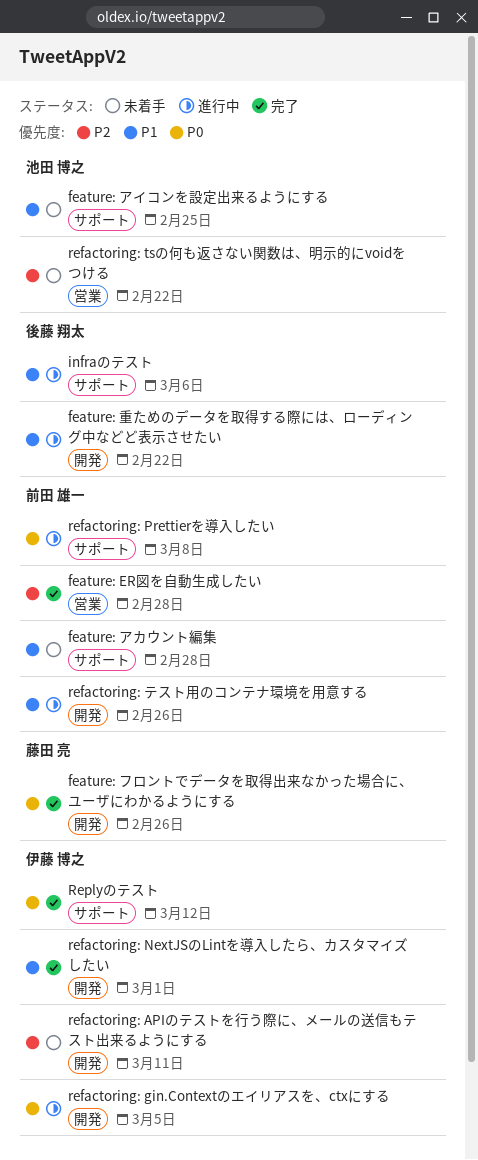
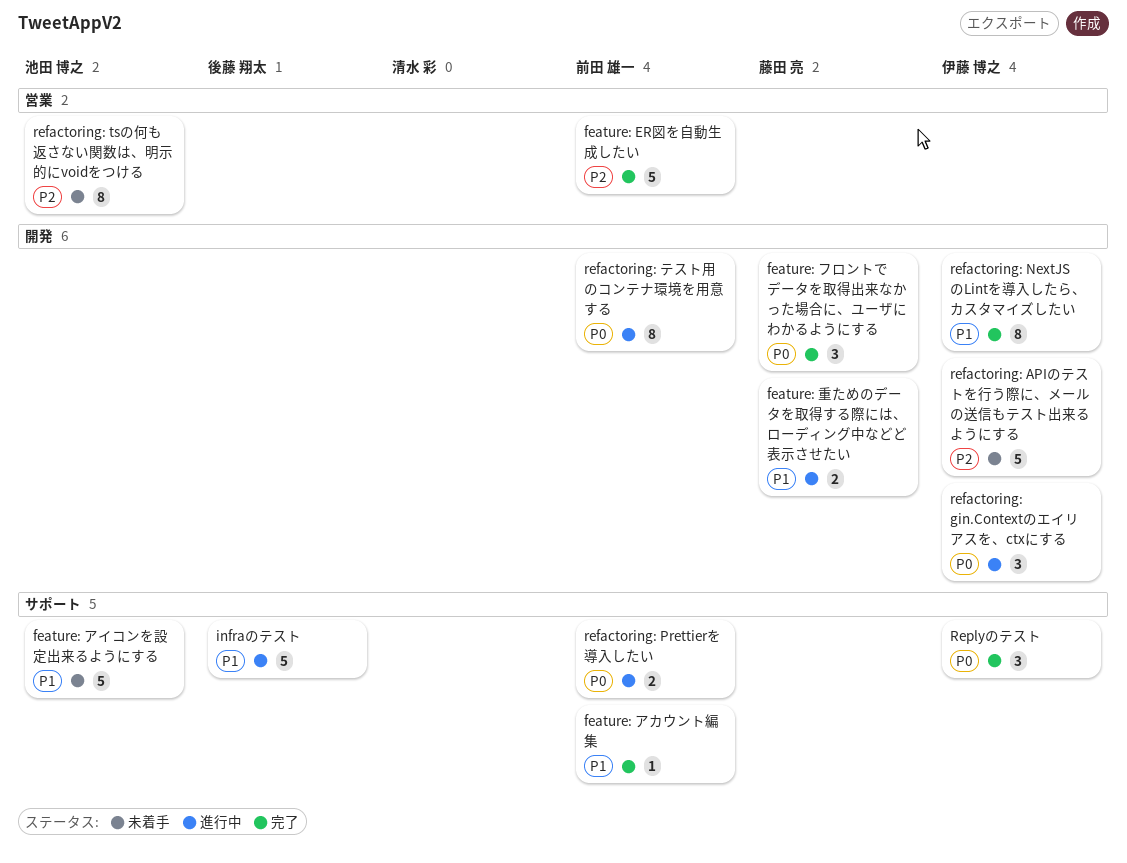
feature: アカウント編集, status: 未着手 -> 完了
feature: 重ためのデータを取得する際には、ローディング中などど表示させたい, owner: 後藤 翔太 -> 藤田 亮
refactoring: テスト用のコンテナ環境を用意する, priority: P1 -> P0

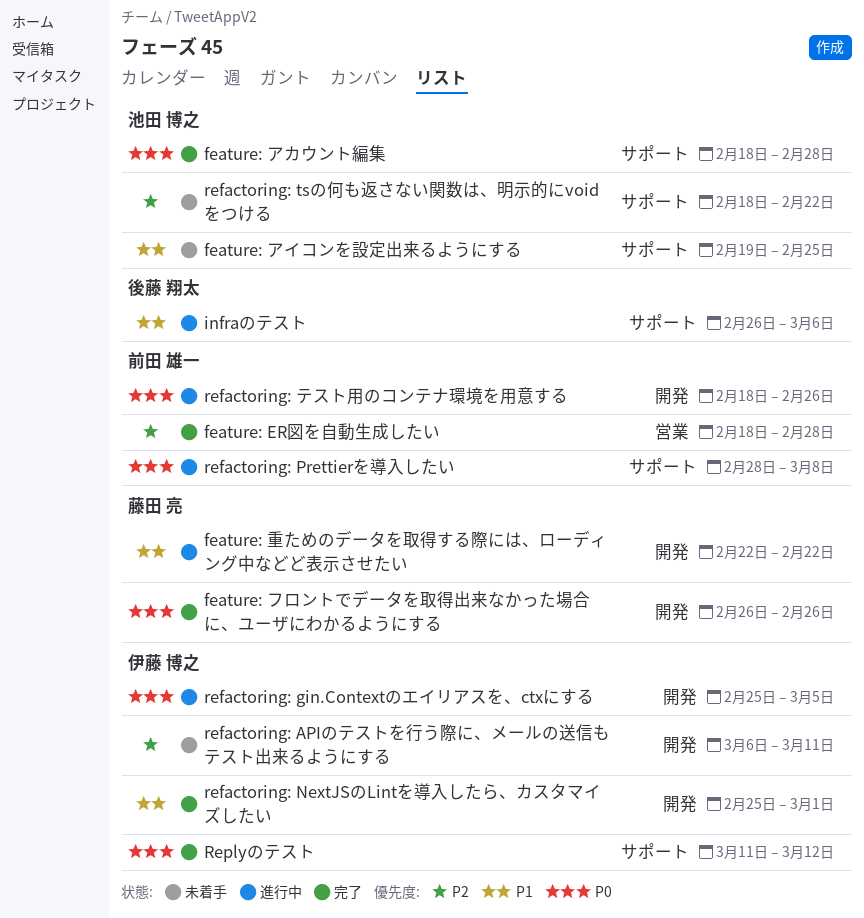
feature: アカウント編集, owner: 前田 雄一 -> 池田 博之
feature: アカウント編集, priority: P1 -> P0
refactoring: tsの何も返さない関数は、明示的にvoidをつける, label: 営業 -> サポート

